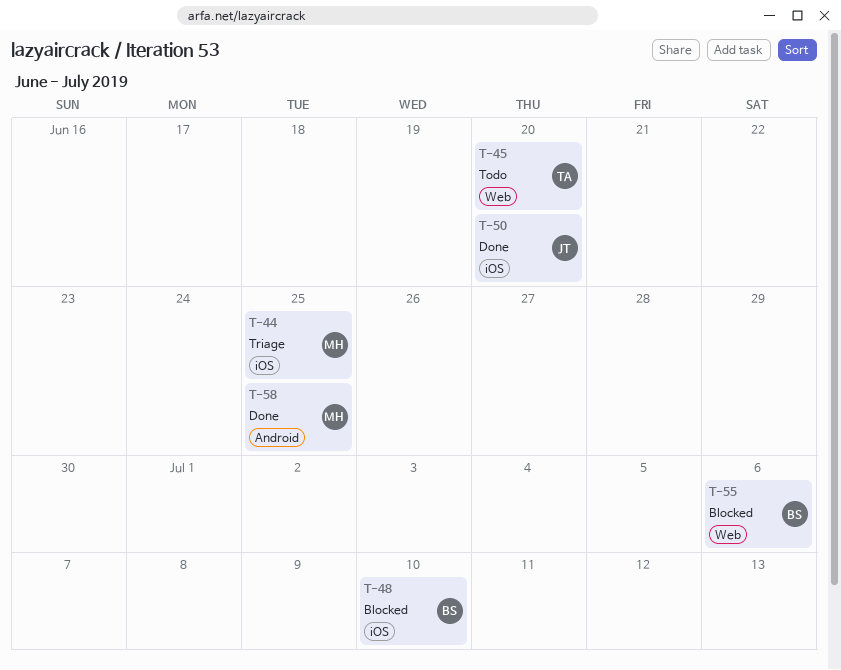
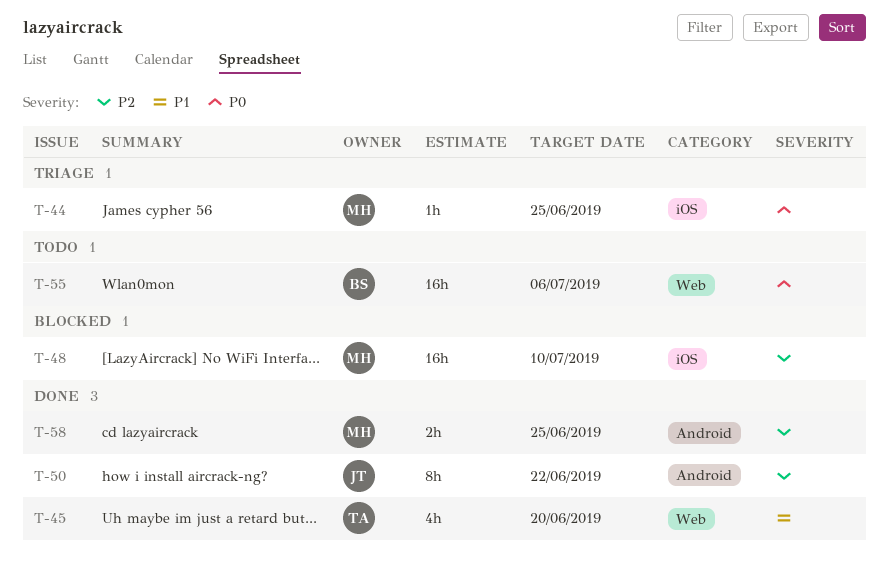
T-45, status: Todo -> Done
T-48, owner: BS -> MH
T-50, label: iOS -> Android
T-50, due: Jun 20 -> Jun 22
T-55, status: Blocked -> Todo

